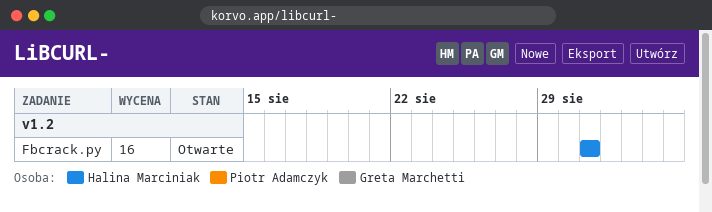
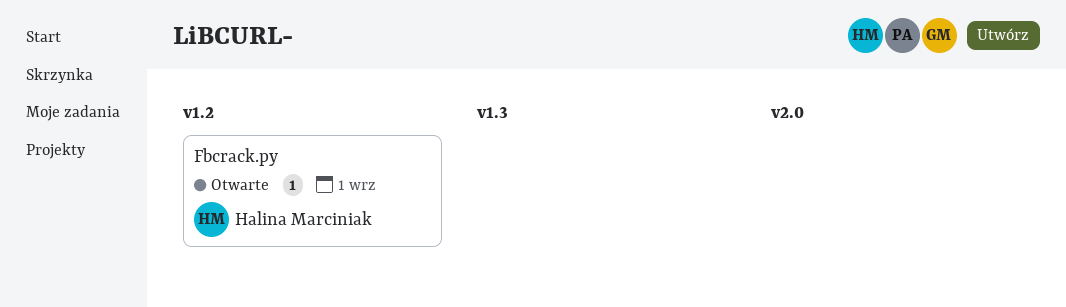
Fbcrack.py, estimate: 16 -> 1
Fbcrack.py, due: Aug 31 -> Sep 1

